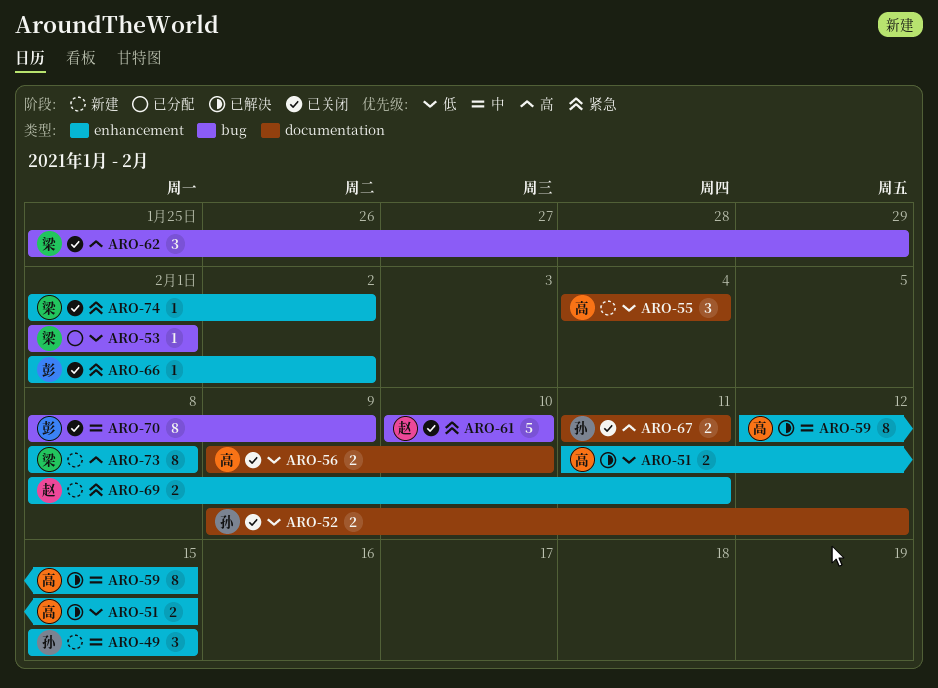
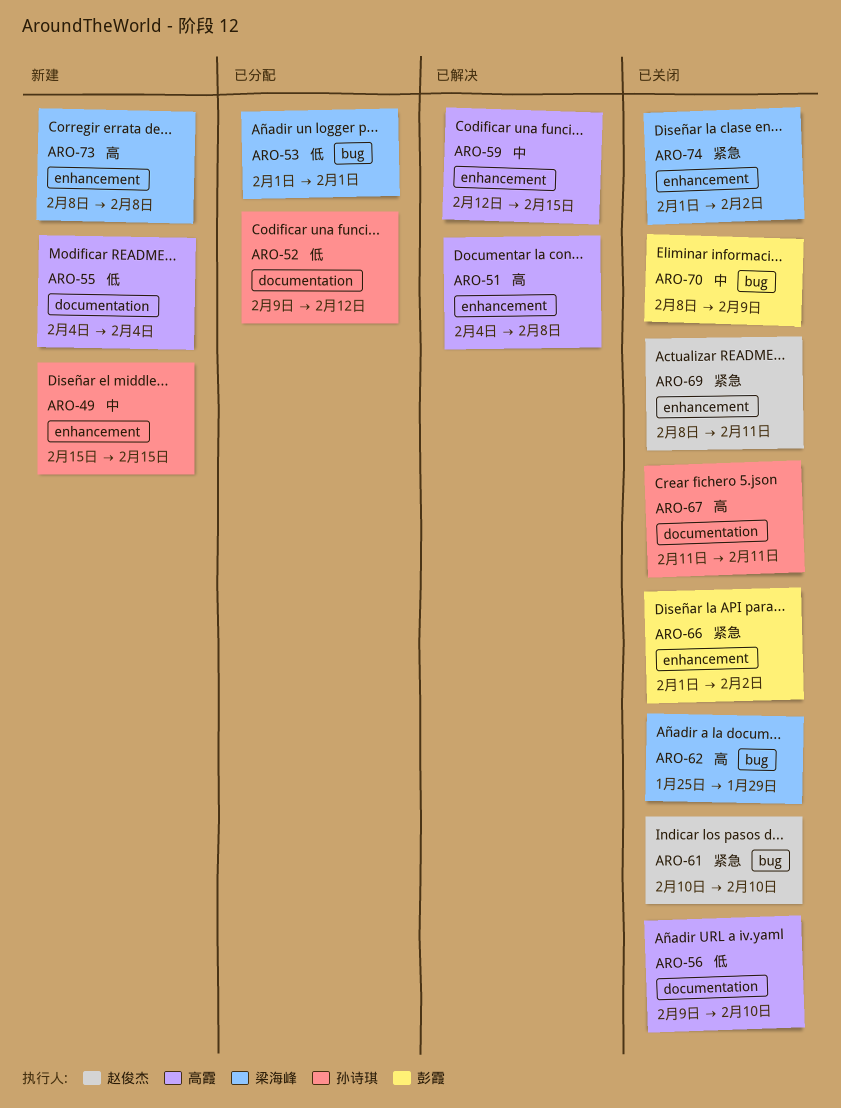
ARO-51, priority: 低 -> 高
ARO-51, start: Feb 11 -> Feb 4
ARO-51, due: Feb 15 -> Feb 8
ARO-52, status: 已关闭 -> 已分配
ARO-69, status: 新建 -> 已关闭

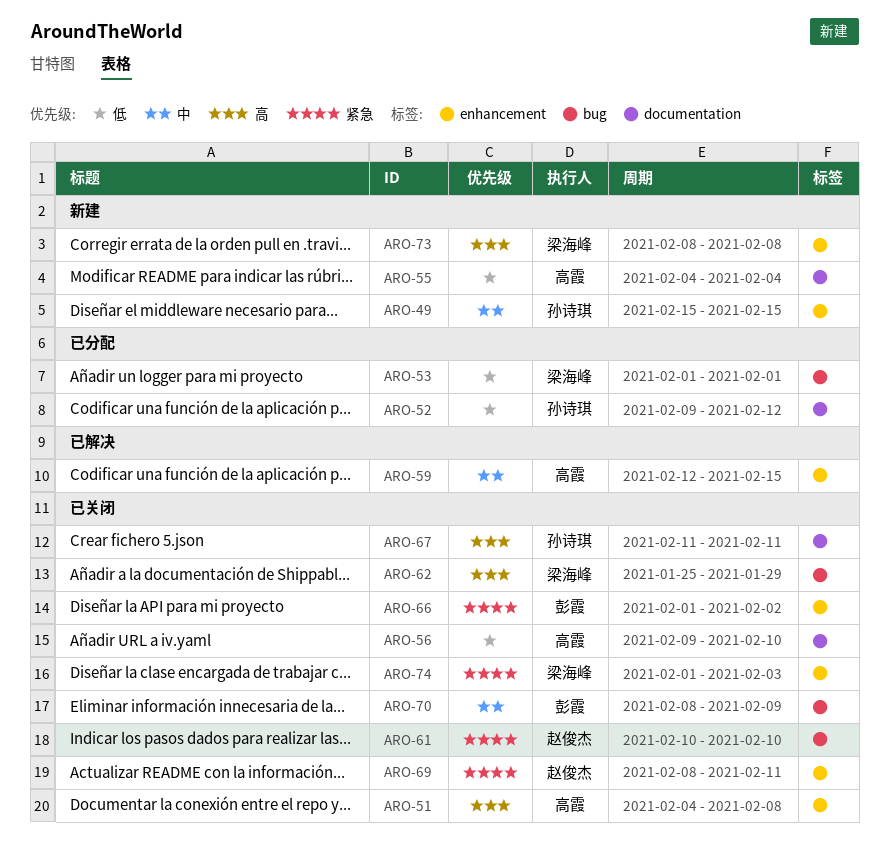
ARO-51, status: 已解决 -> 已关闭
ARO-74, due: Feb 2 -> Feb 3

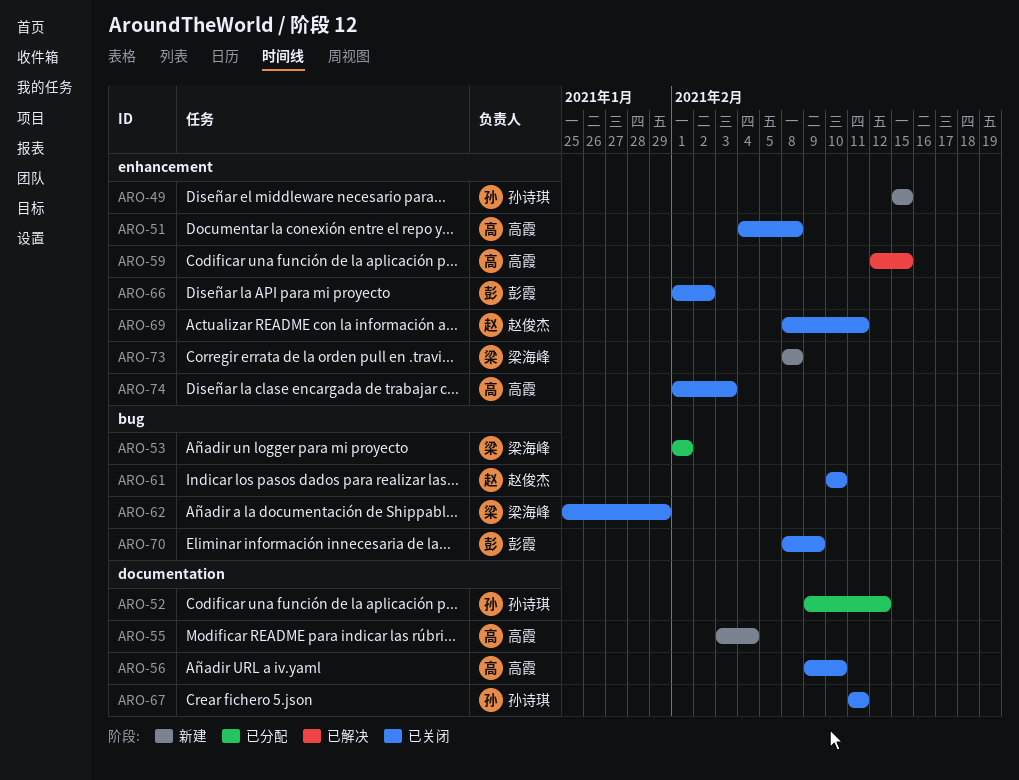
ARO-55, start: Feb 4 -> Feb 3
ARO-74, owner: 梁海峰 -> 高霞

